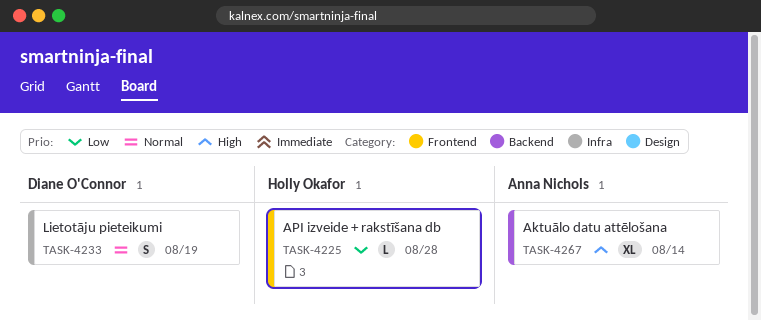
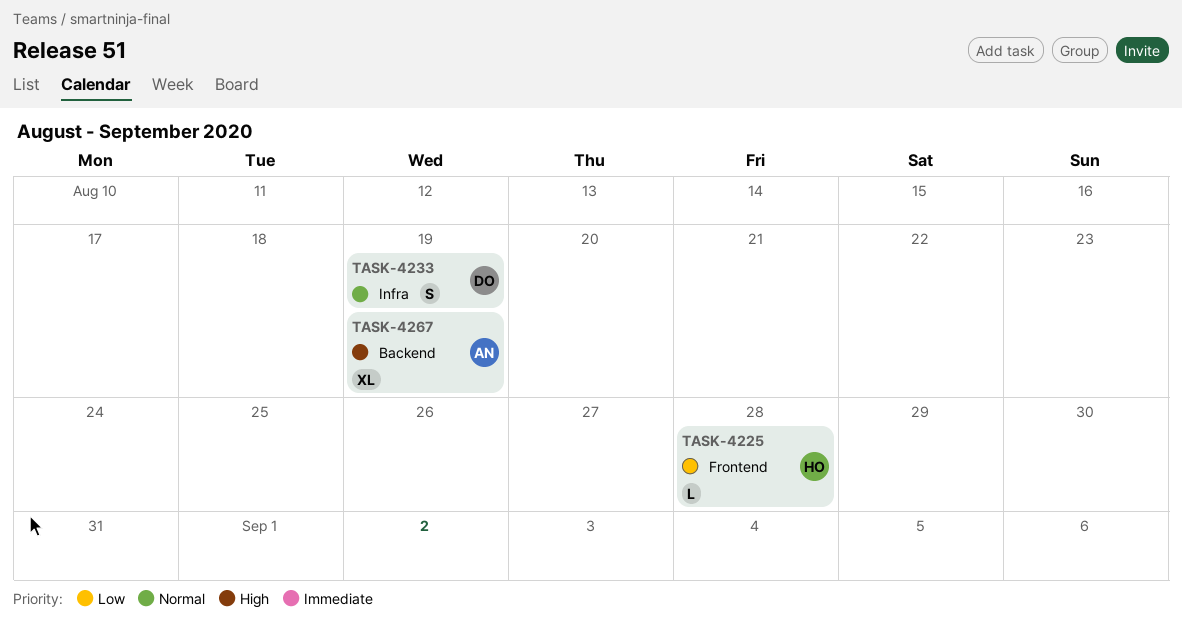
TASK-4267, due: Aug 14 -> Aug 19

